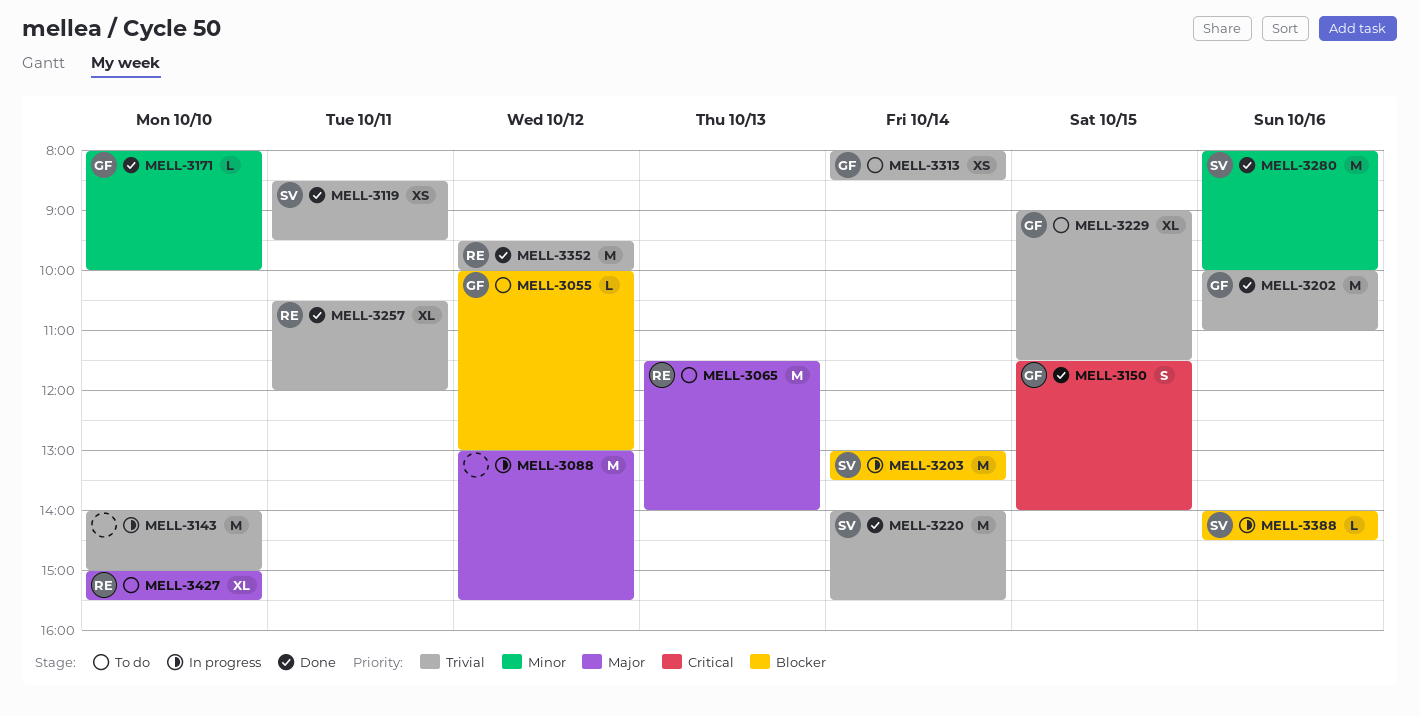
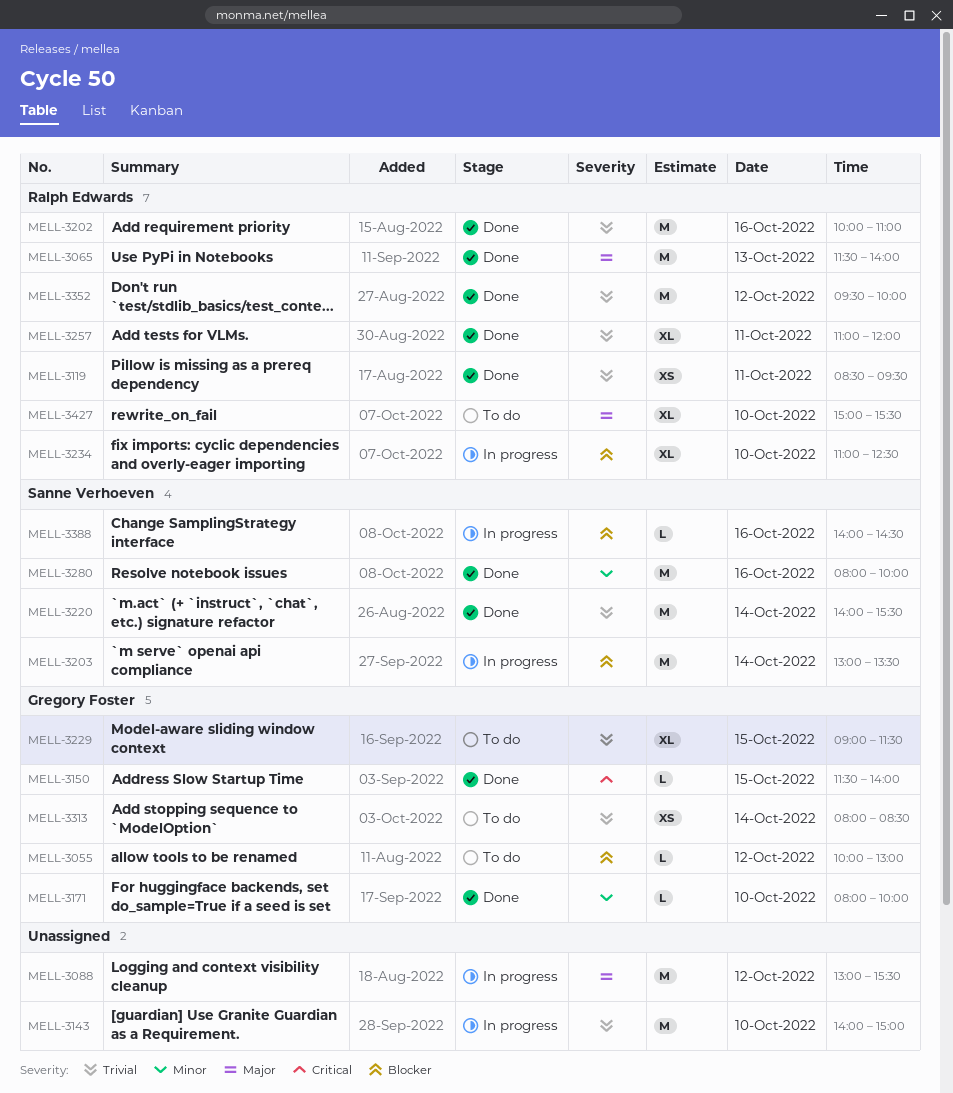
MELL-3065, status: To do -> Done
MELL-3119, owner: Sanne Verhoeven -> Ralph Edwards
MELL-3150, estimate: S -> L
MELL-3202, owner: Gregory Foster -> Ralph Edwards
MELL-3234: none -> present
MELL-3257, begins: 10:30 -> 11:00

